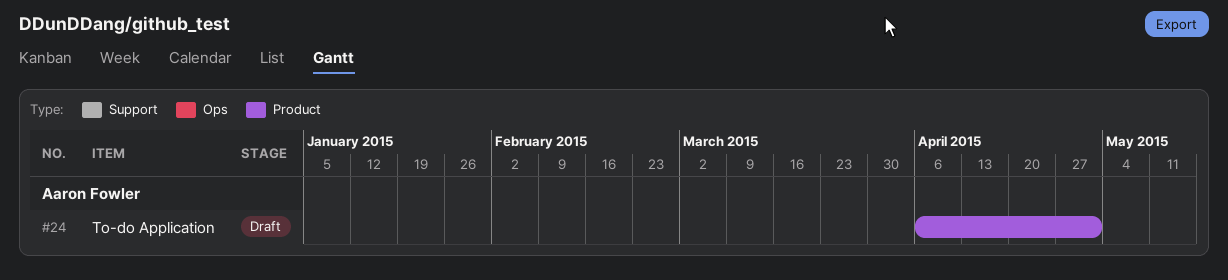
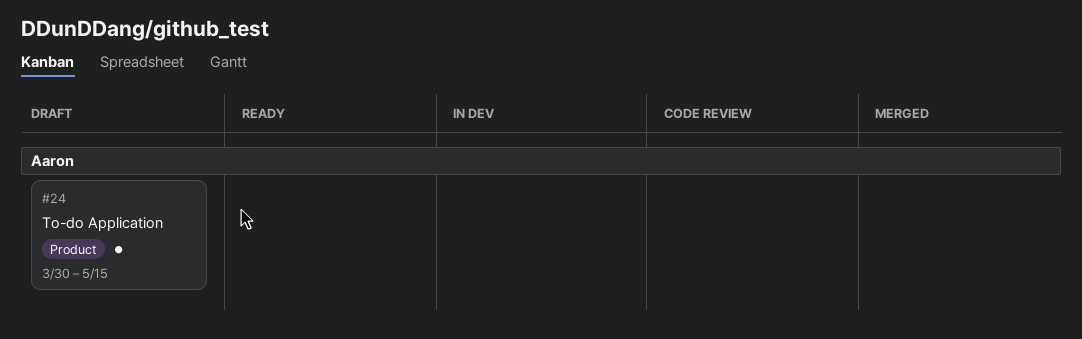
#24, start: Apr 6 -> Mar 30
#24, due: May 1 -> May 15

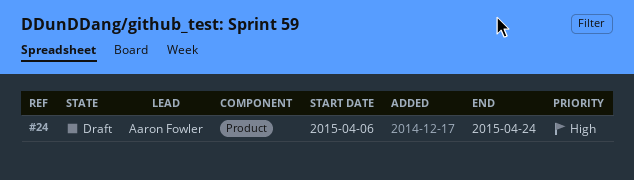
#24, start: Mar 30 -> Apr 6
#24, due: May 15 -> Apr 24

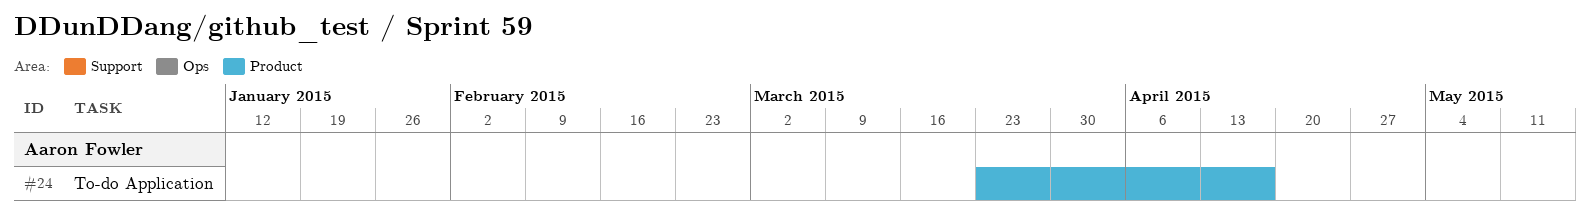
#24, start: Apr 6 -> Mar 23
#24, due: Apr 24 -> Apr 17

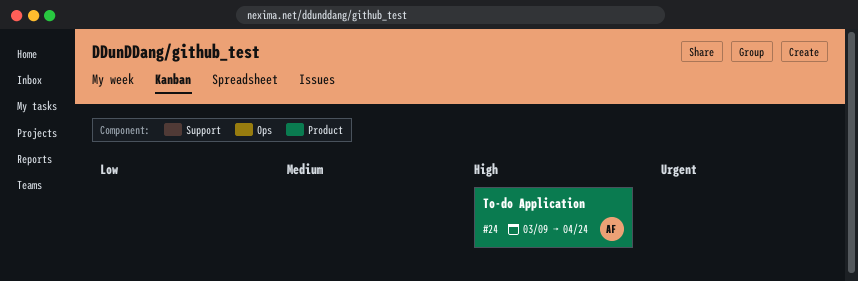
#24, start: Mar 23 -> Mar 9
#24, due: Apr 17 -> Apr 24

